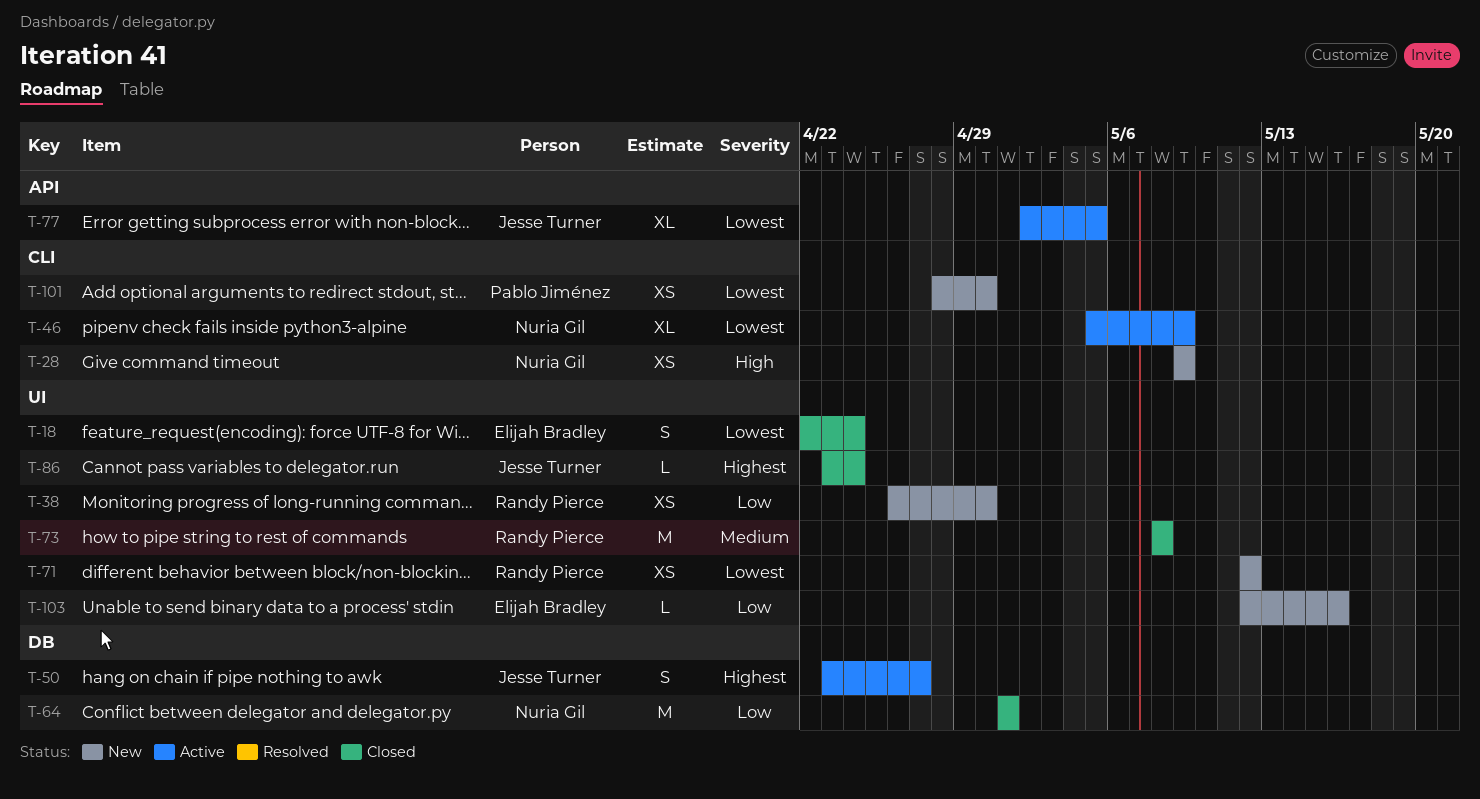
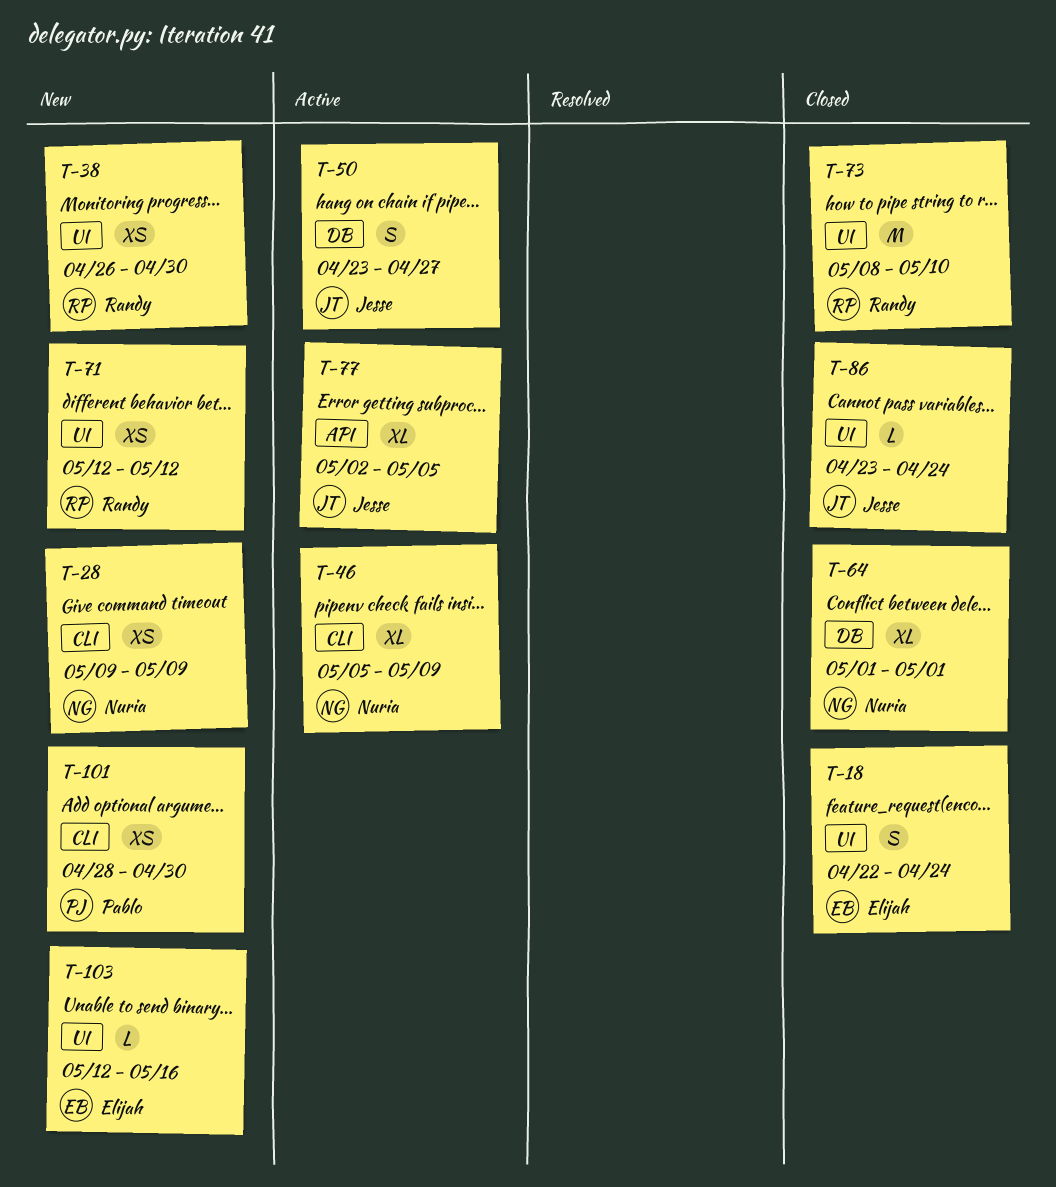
T-64, estimate: M -> XL
T-73, due: May 8 -> May 10

